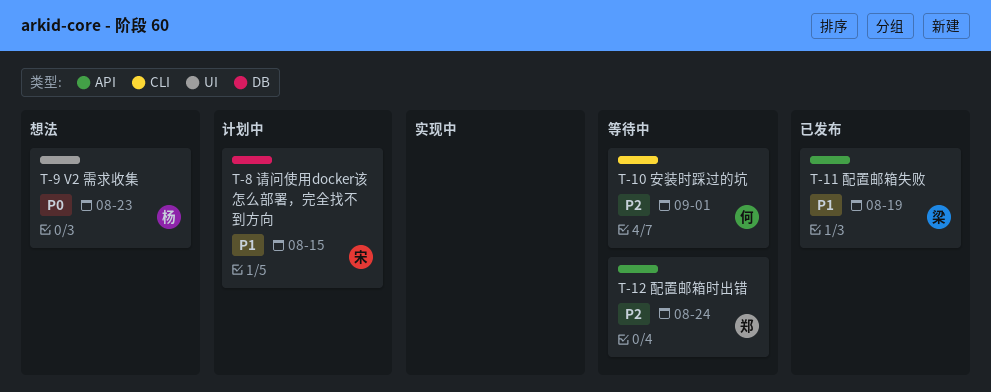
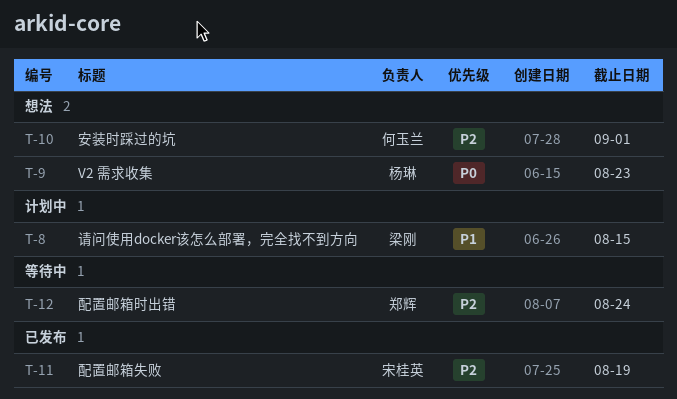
T-8, owner: 宋桂英 -> 梁刚
T-10, status: 等待中 -> 想法
T-11, owner: 梁刚 -> 宋桂英
T-11, priority: P1 -> P2

